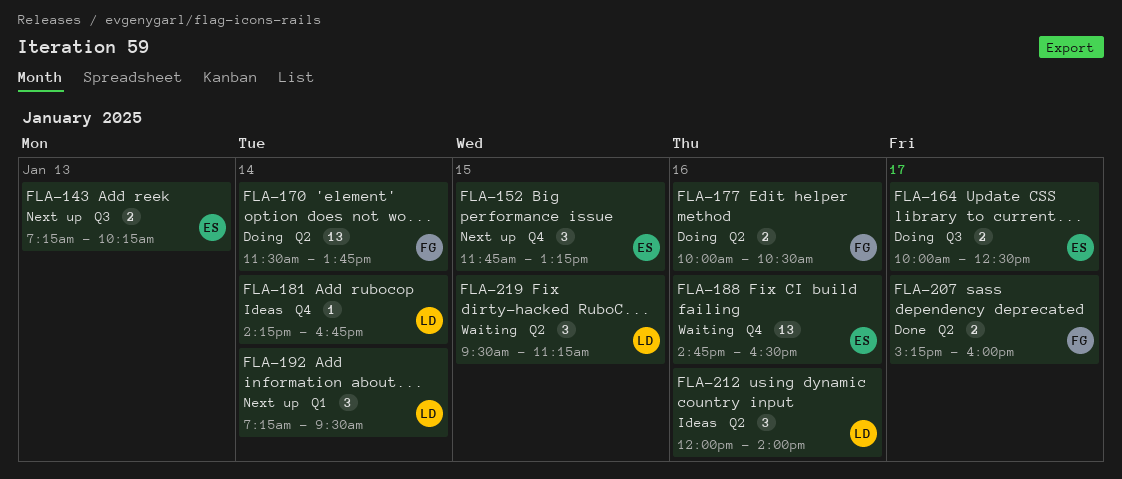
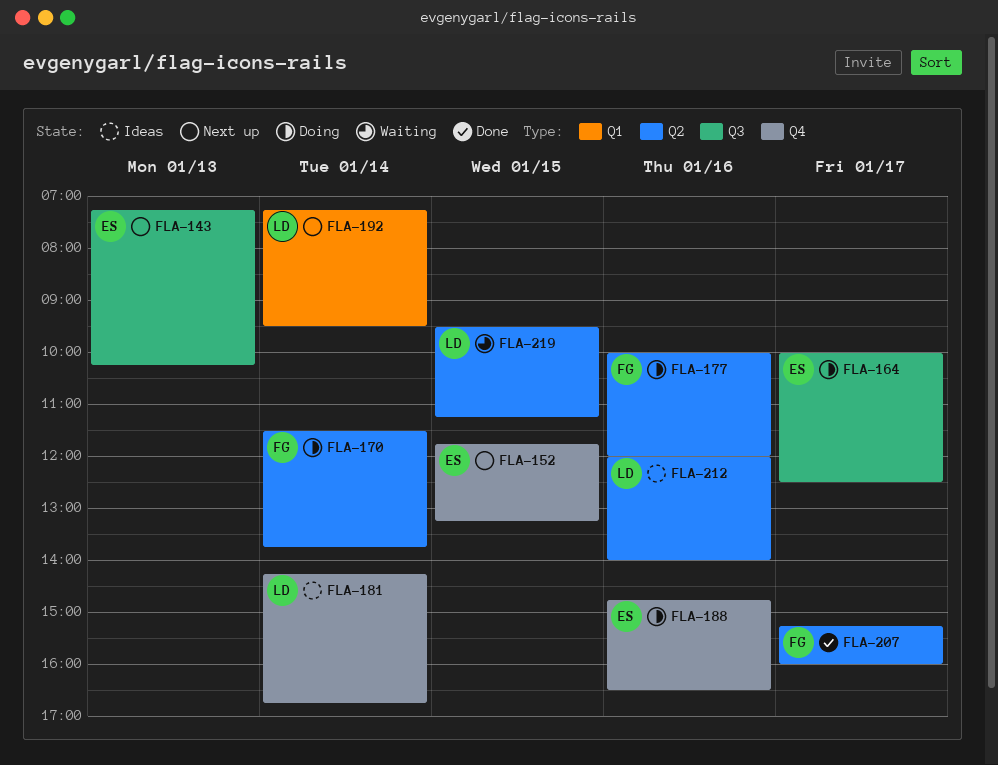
FLA-177, ends: 10:30 -> 12:00
FLA-188, status: Waiting -> Doing

